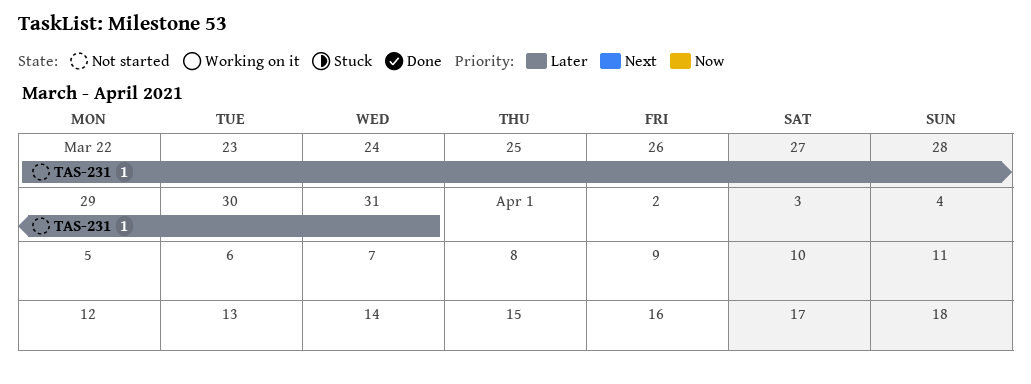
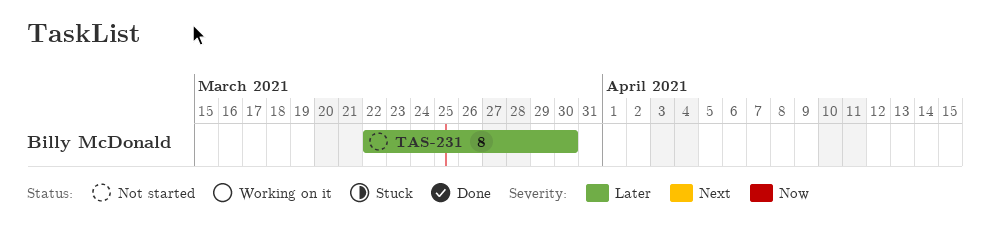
TAS-231, estimate: 1 -> 8
TAS-231, due: Mar 31 -> Mar 30

